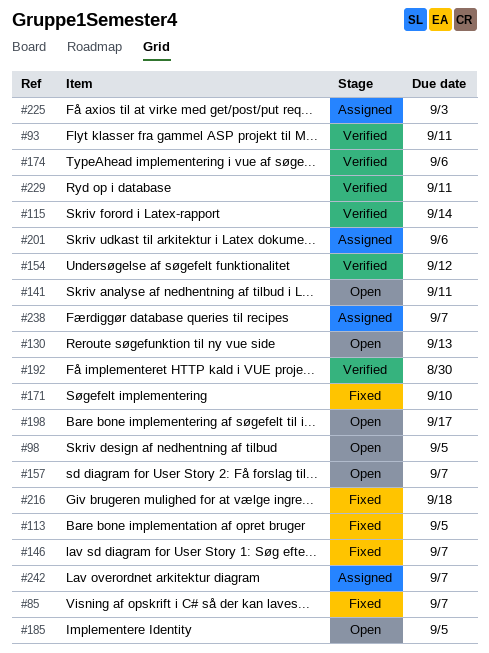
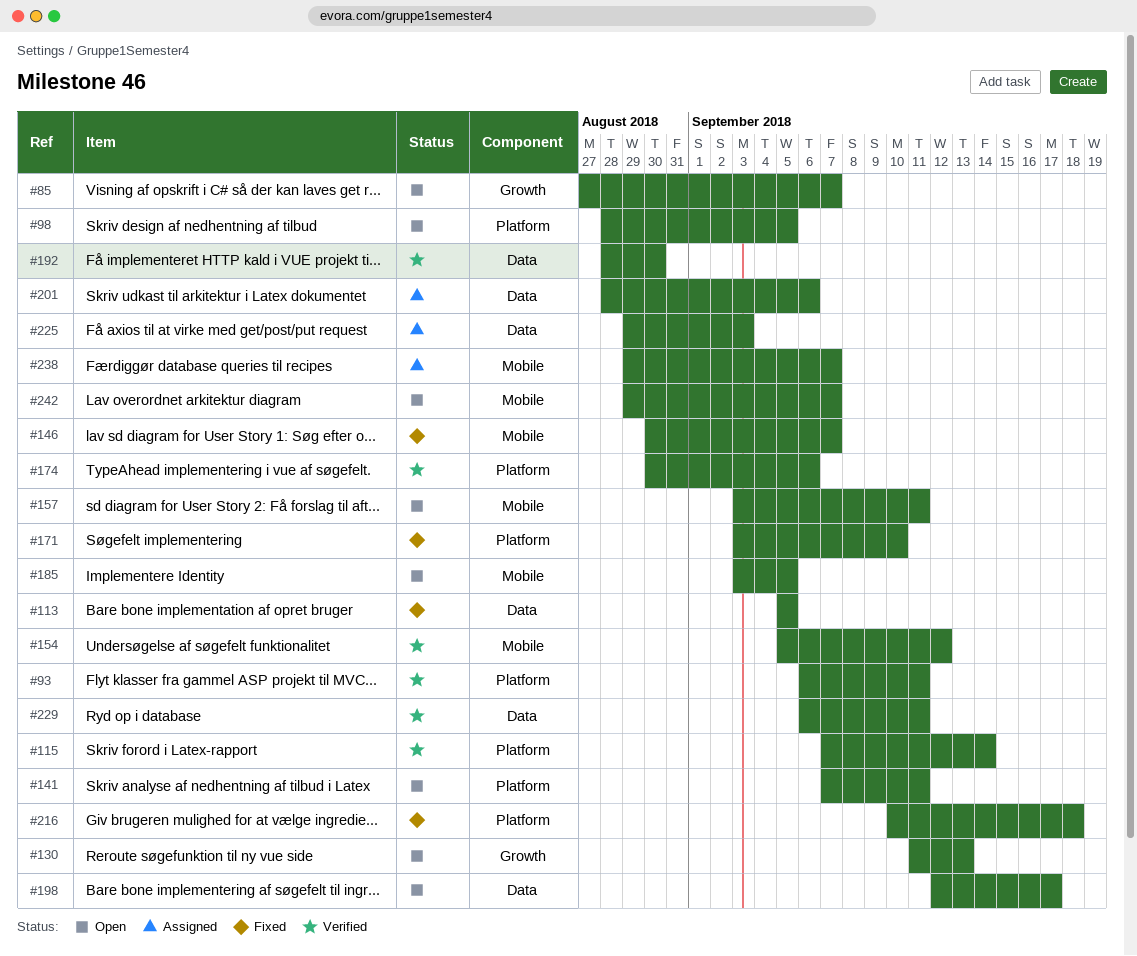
#85, status: Fixed -> Open
#157, due: Sep 7 -> Sep 11
#242, status: Assigned -> Open

